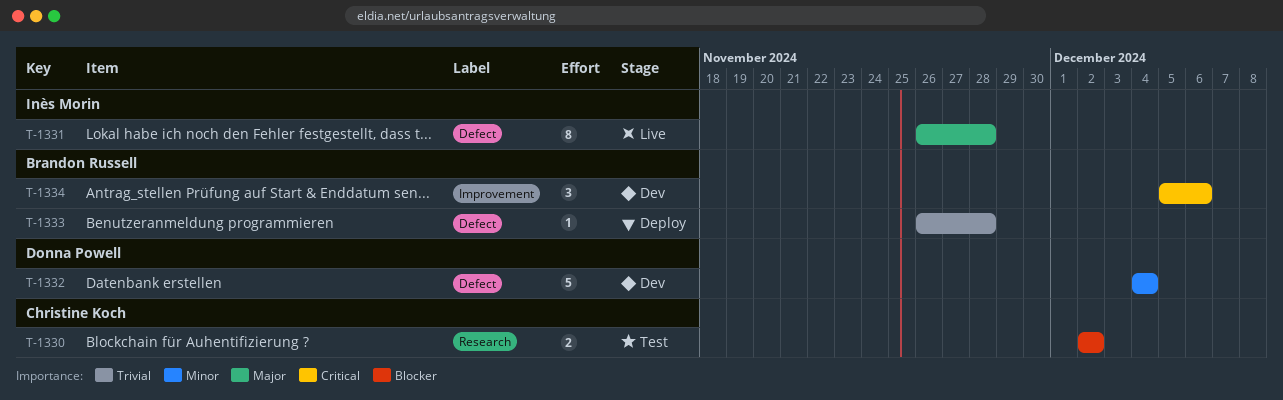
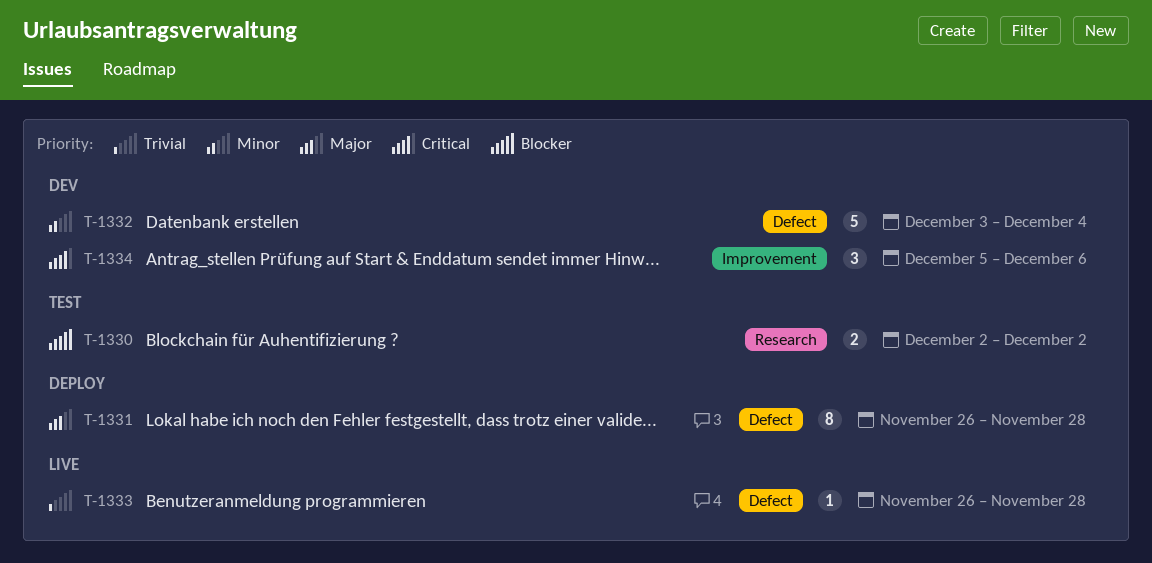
T-1331, status: Live -> Deploy
T-1332, start: Dec 4 -> Dec 3
T-1333, status: Deploy -> Live

